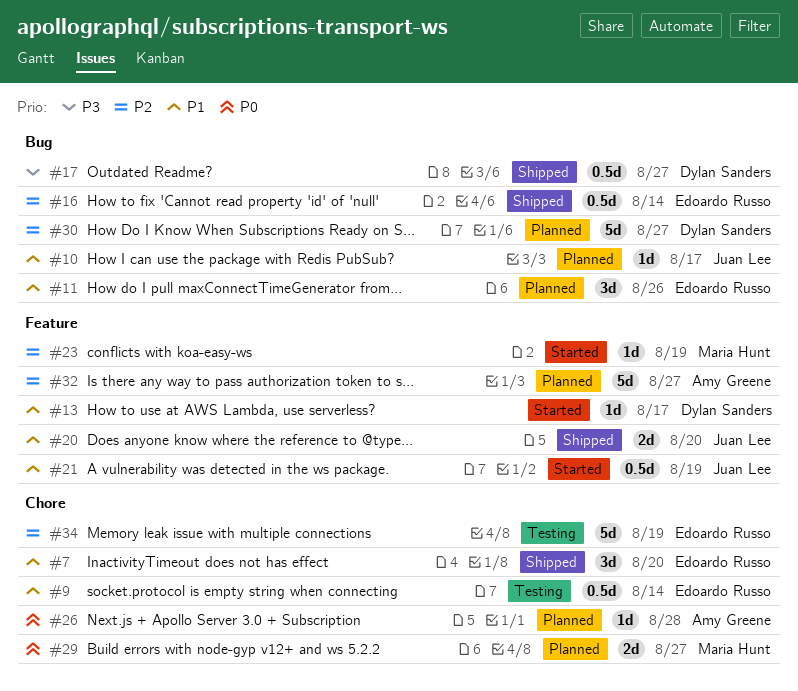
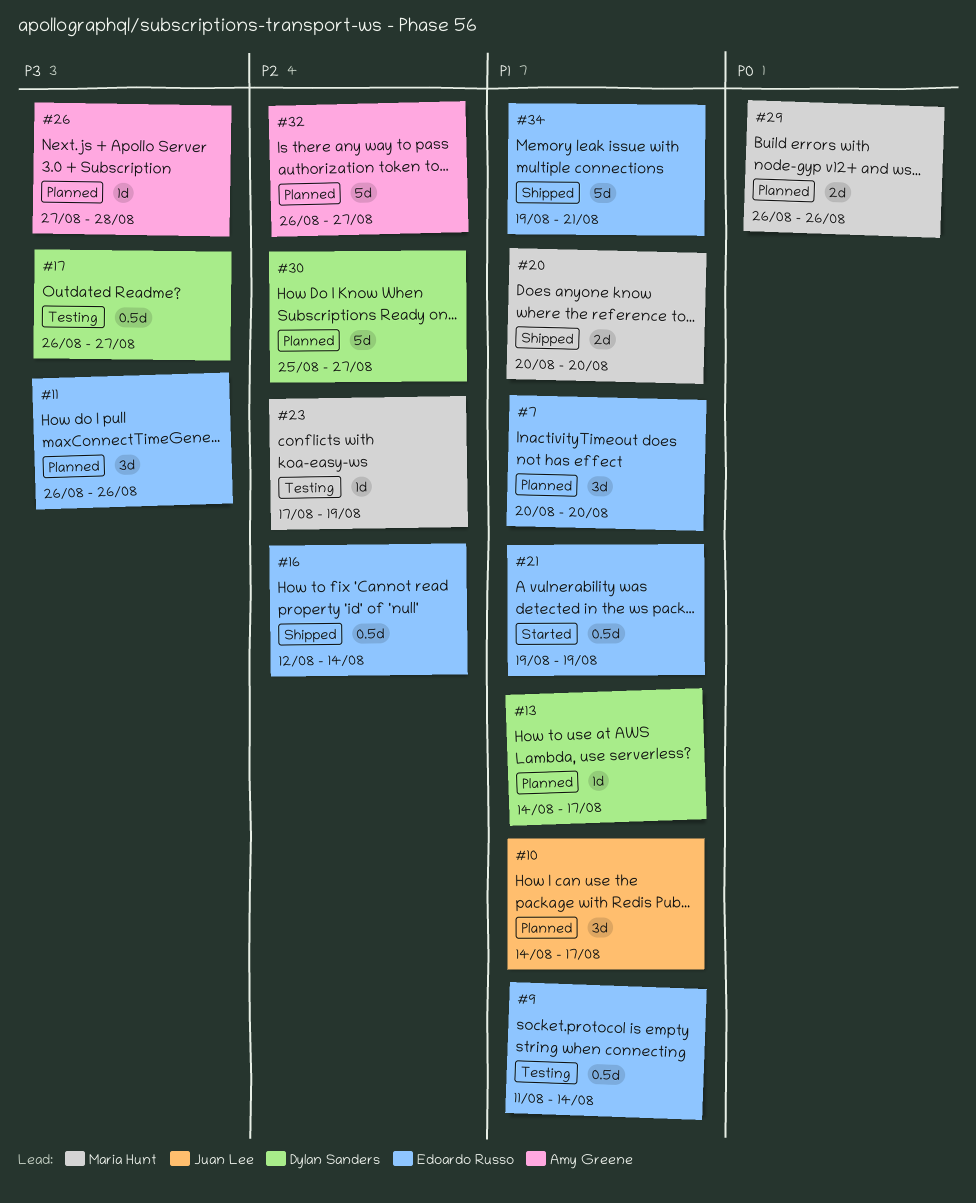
#7, status: Shipped -> Planned
#10, estimate: 1d -> 3d
#11, priority: P1 -> P3
#13, status: Started -> Planned
#17, status: Shipped -> Testing
#20, owner: Juan Lee -> Maria Hunt
#21, owner: Juan Lee -> Edoardo Russo
#23, status: Started -> Testing
#26, priority: P0 -> P3
#29, due: Aug 27 -> Aug 26
#34, status: Testing -> Shipped
#34, priority: P2 -> P1
#34, due: Aug 19 -> Aug 21

